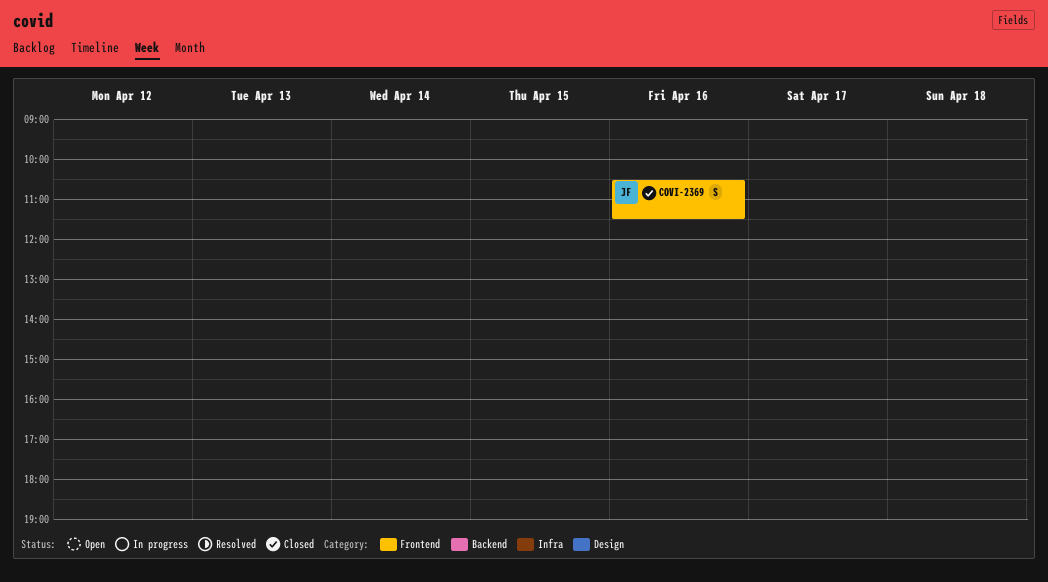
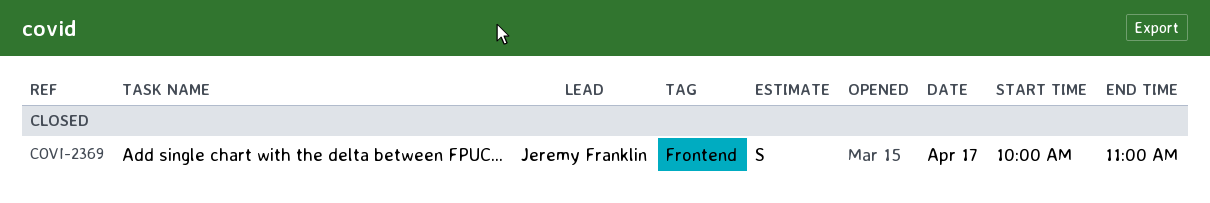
COVI-2369, day: Apr 16 -> Apr 17
COVI-2369, begins: 10:30 -> 10:00
COVI-2369, ends: 11:30 -> 11:00

